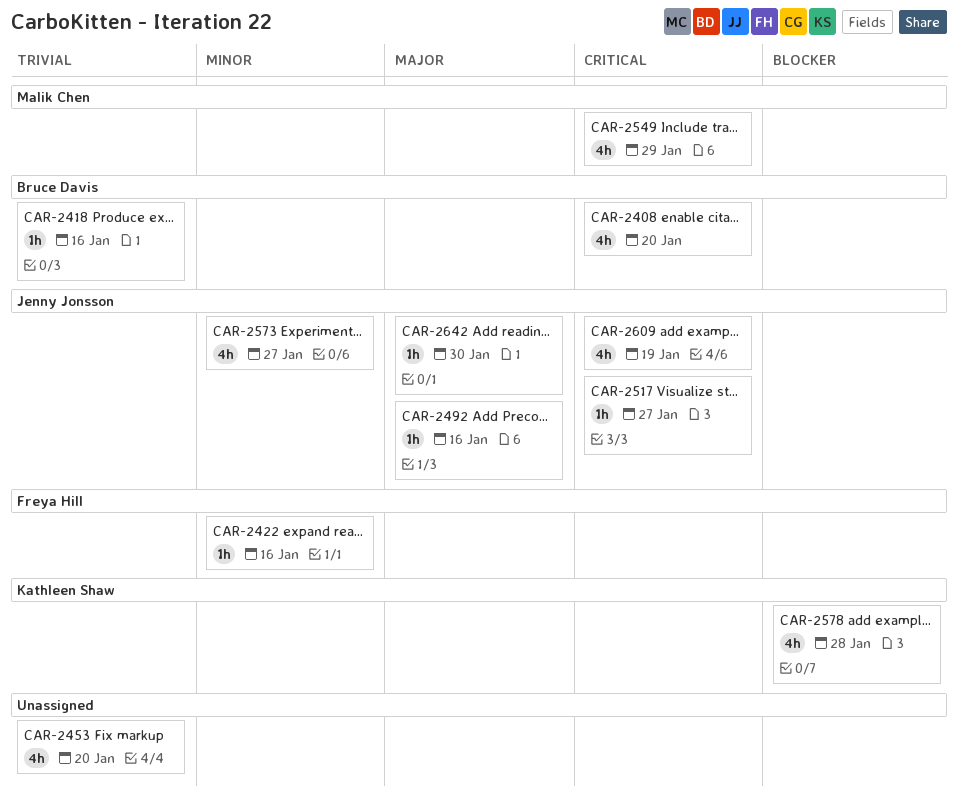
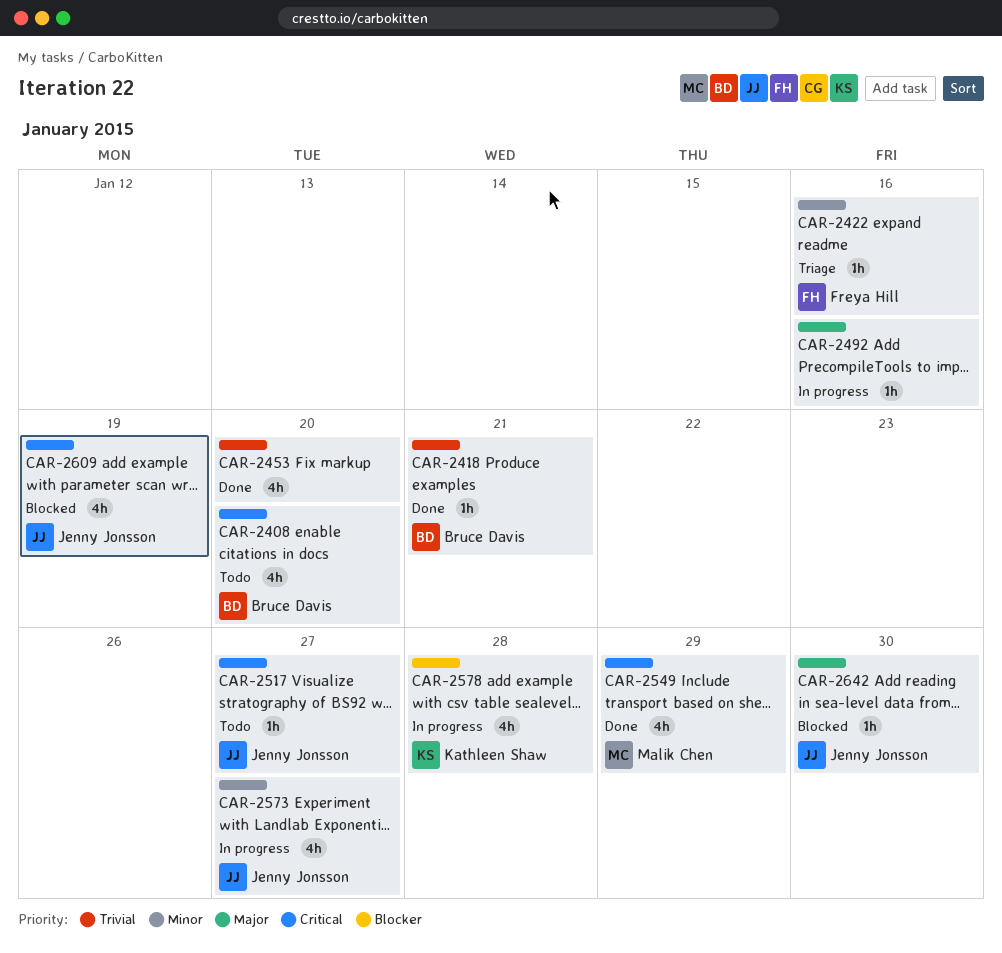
CAR-2418, due: Jan 16 -> Jan 21
CAR-2492, owner: Jenny Jonsson -> none

